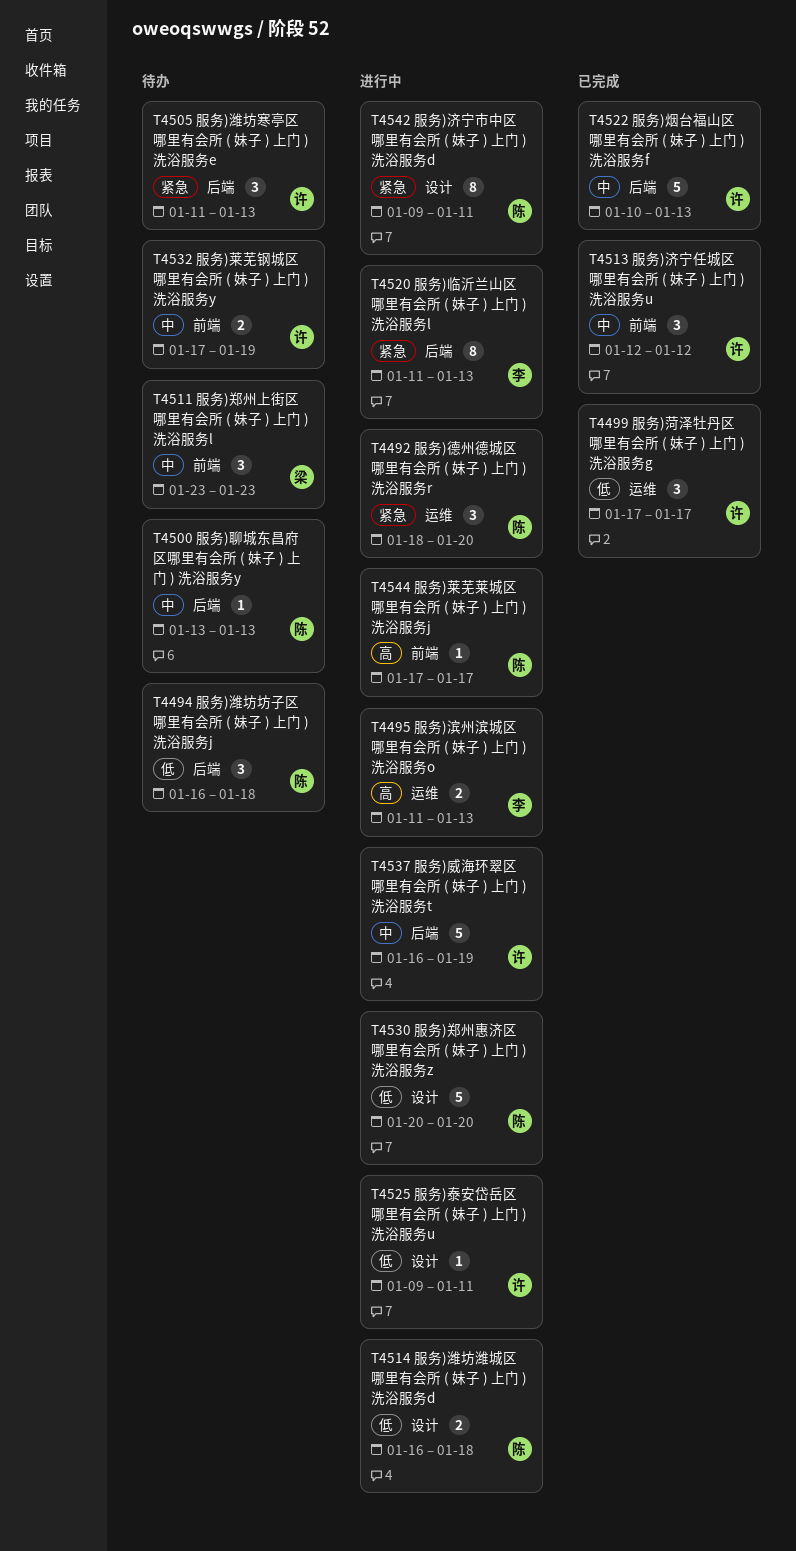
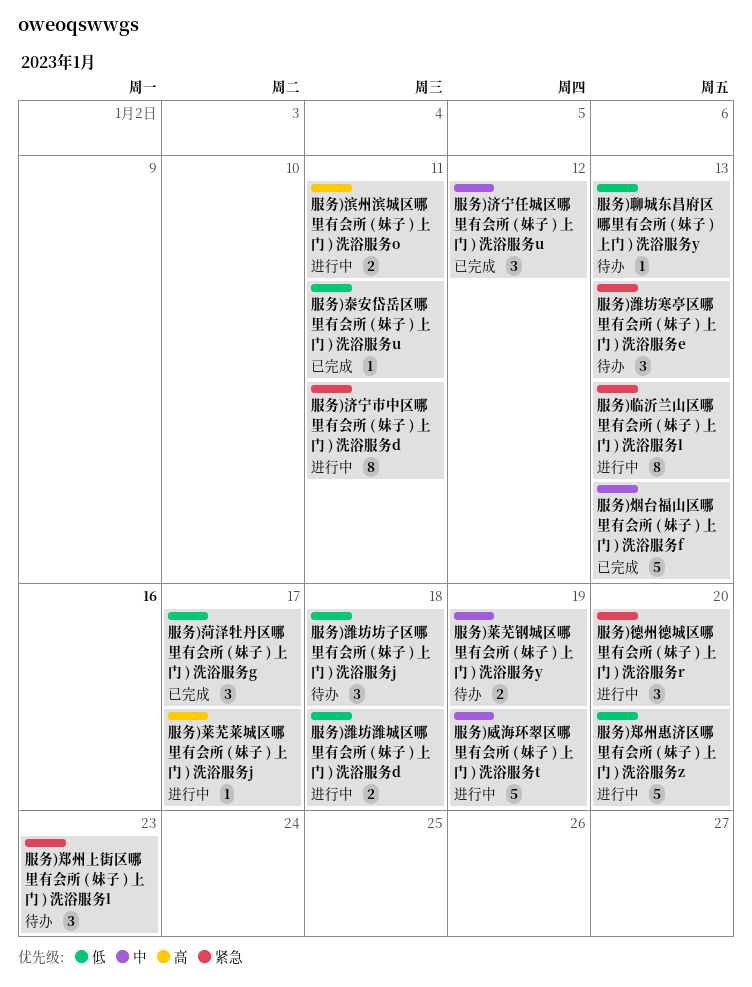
服务)泰安岱岳区哪里有会所 ( 妹子 ) 上门 ) 洗浴服务u, status: 进行中 -> 已完成
服务)滨州滨城区哪里有会所 ( 妹子 ) 上门 ) 洗浴服务o, due: Jan 13 -> Jan 11
服务)聊城东昌府区哪里有会所 ( 妹子 ) 上门 ) 洗浴服务y, priority: 中 -> 低
服务)郑州上街区哪里有会所 ( 妹子 ) 上门 ) 洗浴服务l, priority: 中 -> 紧急

